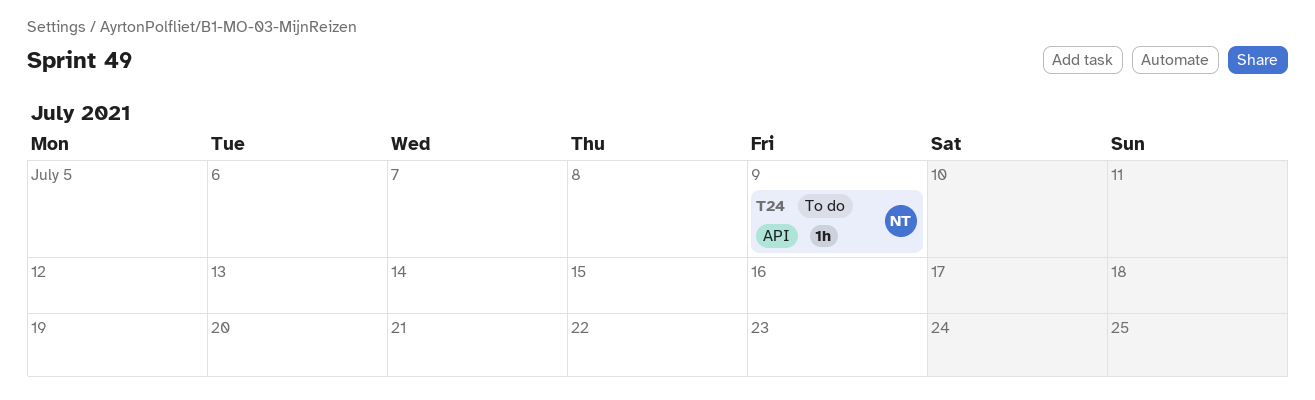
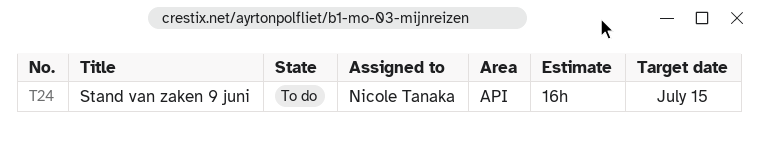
T24, estimate: 1h -> 16h
T24, due: Jul 9 -> Jul 15

